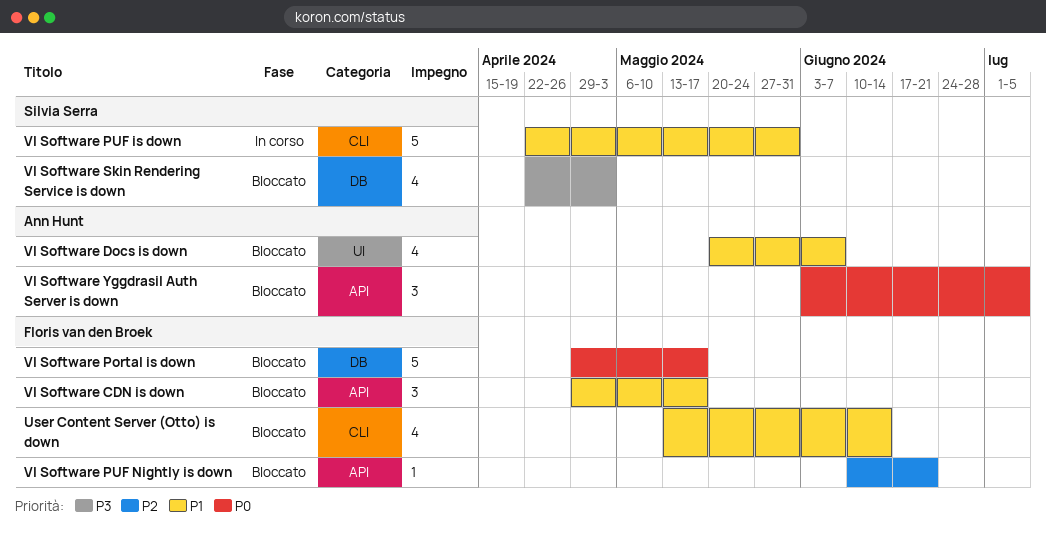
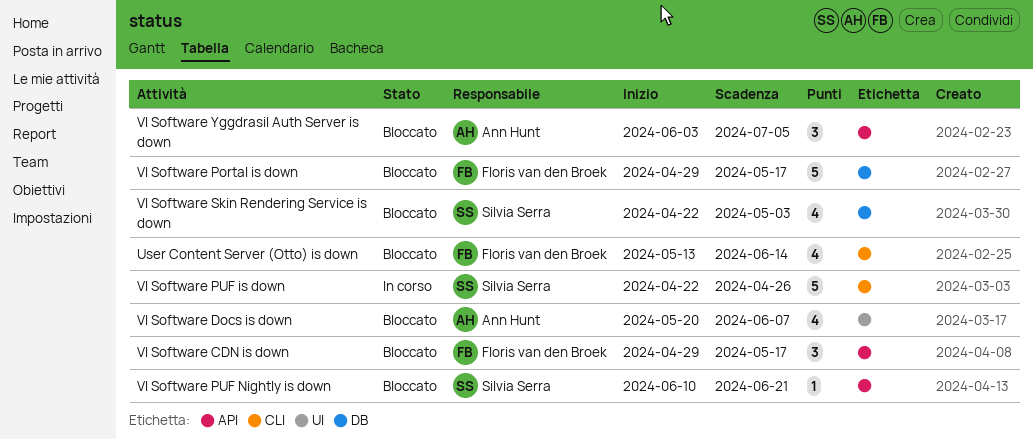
VI Software PUF is down, due: May 31 -> Apr 26
VI Software PUF Nightly is down, owner: Floris van den Broek -> Silvia Serra

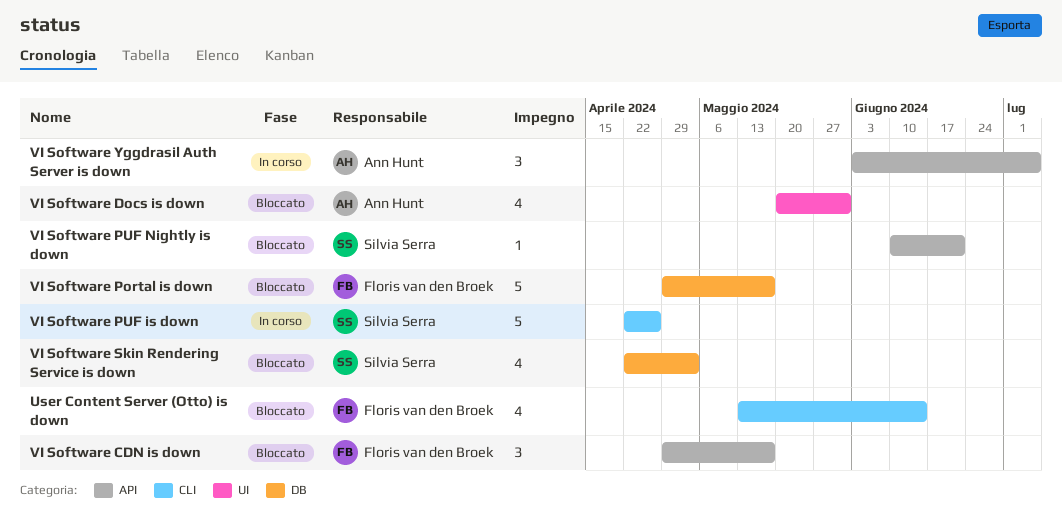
VI Software Docs is down, due: Jun 7 -> May 31
VI Software Yggdrasil Auth Server is down, status: Bloccato -> In corso

